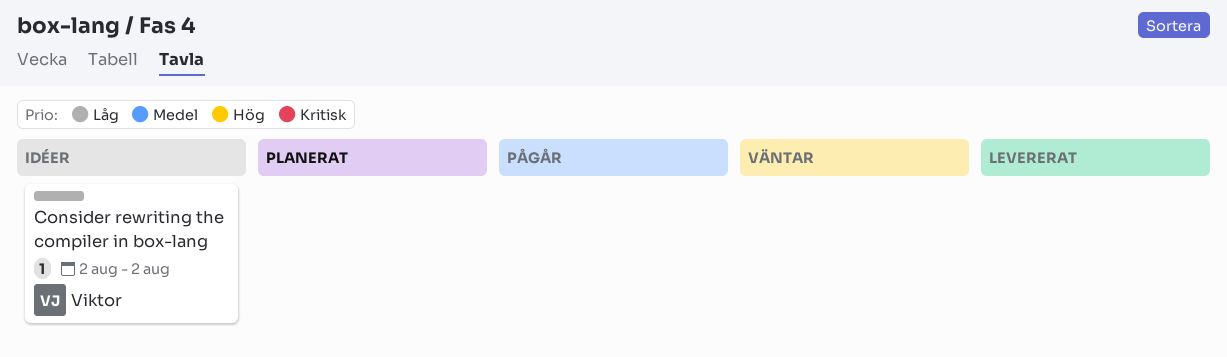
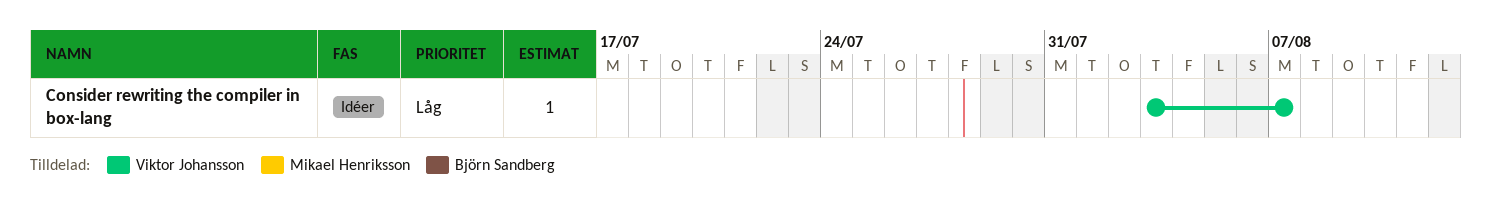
Consider rewriting the compiler in box-lang, start: Aug 2 -> Aug 3
Consider rewriting the compiler in box-lang, due: Aug 2 -> Aug 7

